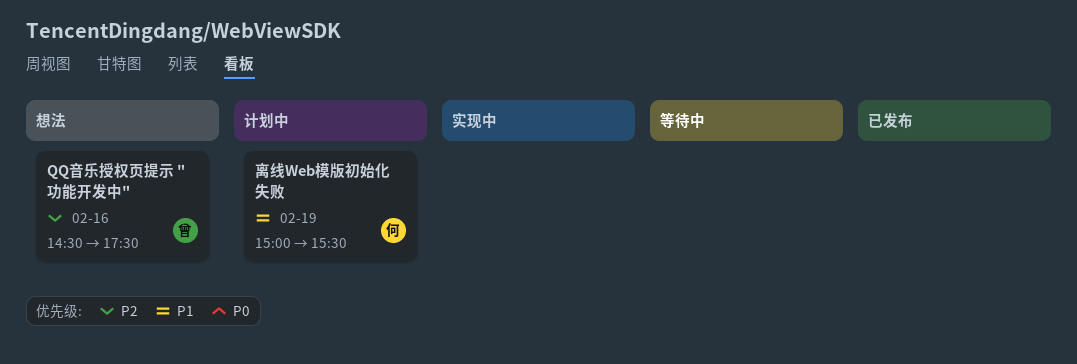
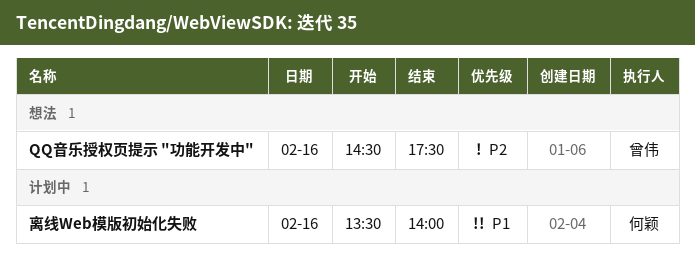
离线Web模版初始化失败, day: Feb 19 -> Feb 16
离线Web模版初始化失败, begins: 15:00 -> 13:30
离线Web模版初始化失败, ends: 15:30 -> 14:00

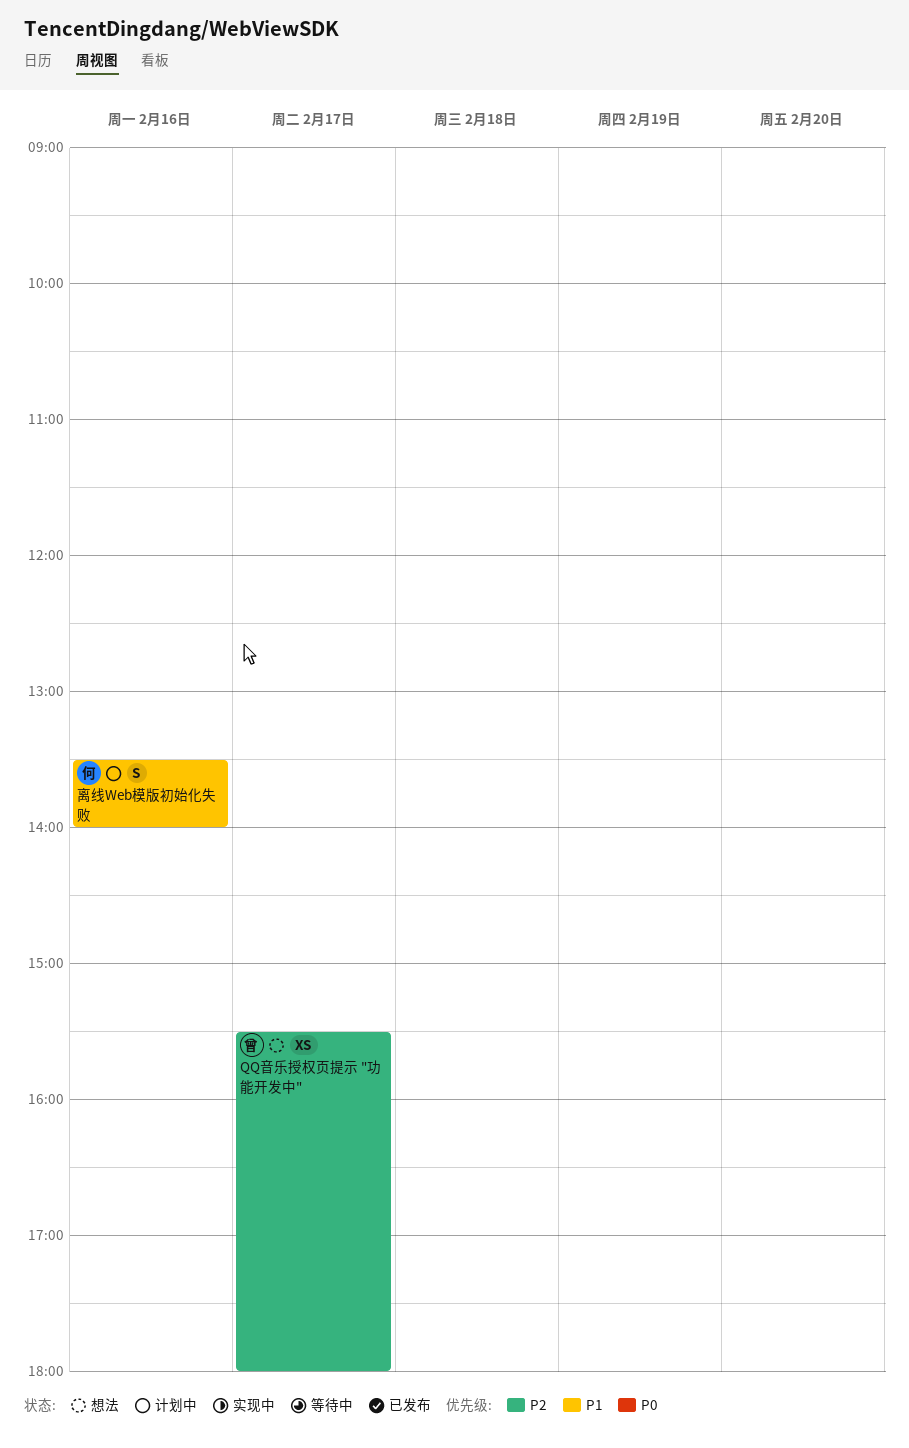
QQ音乐授权页提示 "功能开发中", day: Feb 16 -> Feb 17
QQ音乐授权页提示 "功能开发中", begins: 14:30 -> 15:30
QQ音乐授权页提示 "功能开发中", ends: 17:30 -> 18:00

